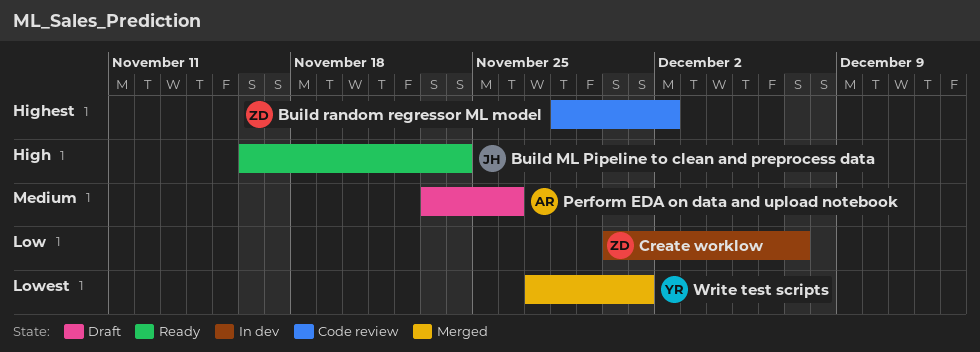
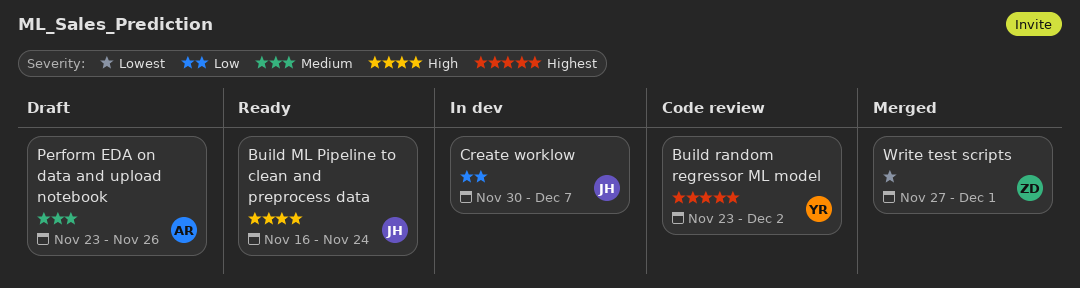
Build random regressor ML model, owner: ZD -> YR
Build random regressor ML model, start: Nov 28 -> Nov 23
Create worklow, owner: ZD -> JH
Write test scripts, owner: YR -> ZD

